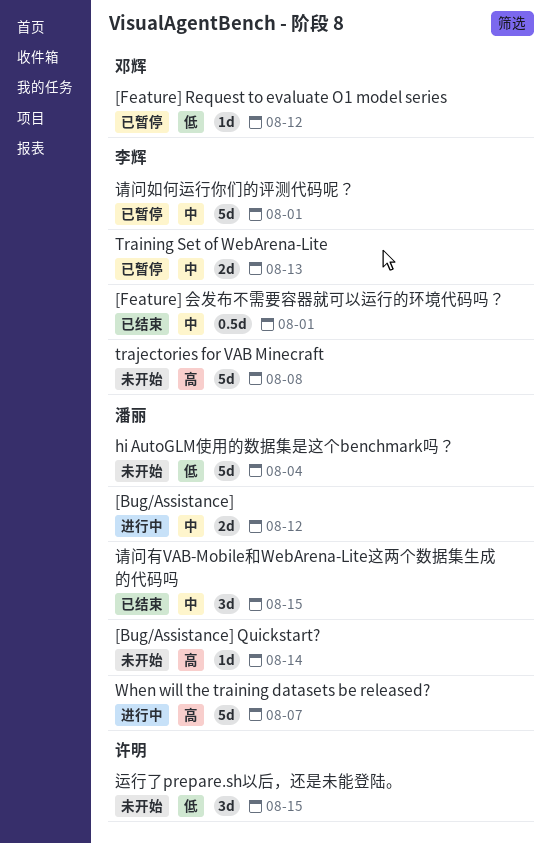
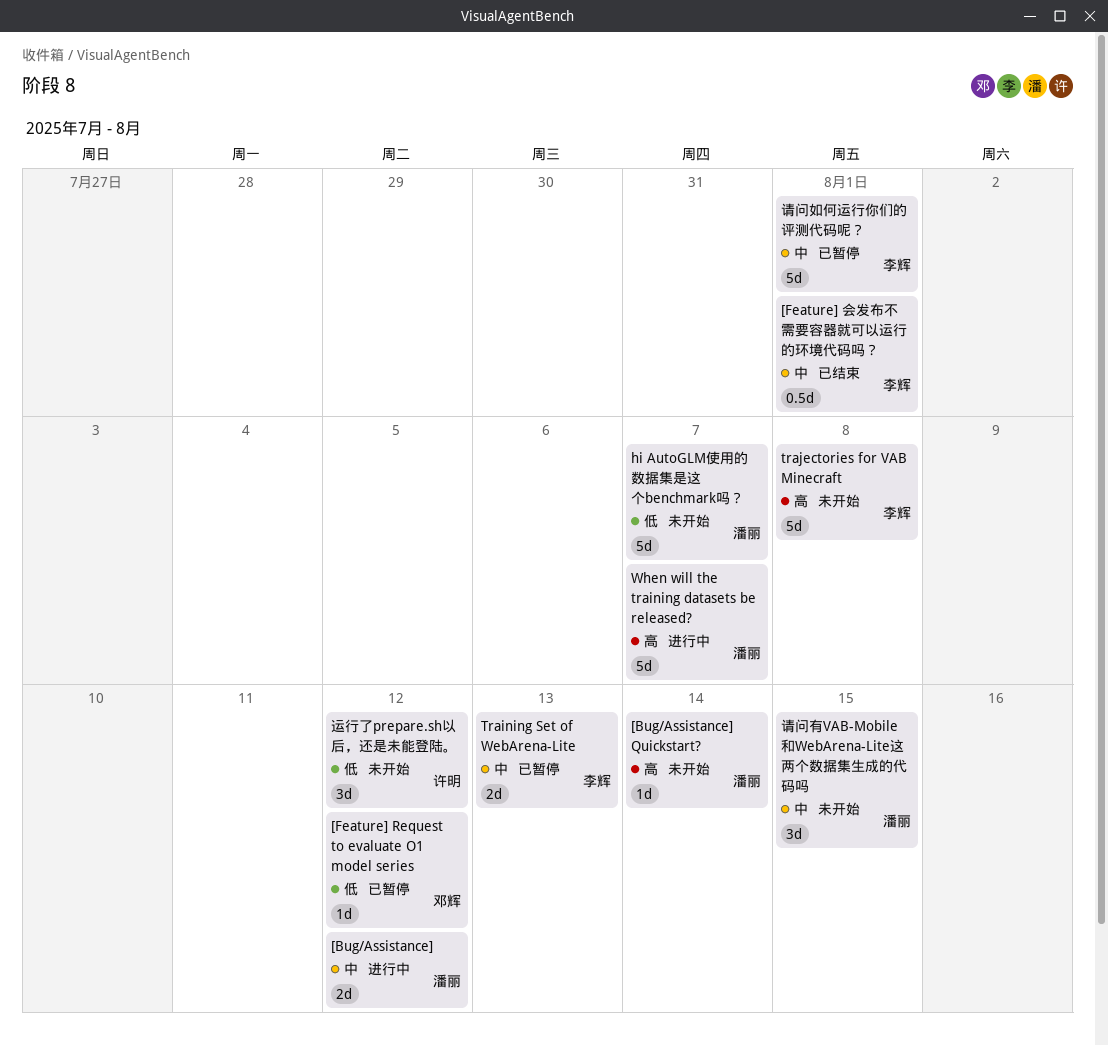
hi AutoGLM使用的数据集是这个benchmark吗？, due: Aug 4 -> Aug 7
请问有VAB-Mobile和WebArena-Lite这两个数据集生成的代码吗, status: 已结束 -> 未开始
运行了prepare.sh以后，还是未能登陆。, due: Aug 15 -> Aug 12

